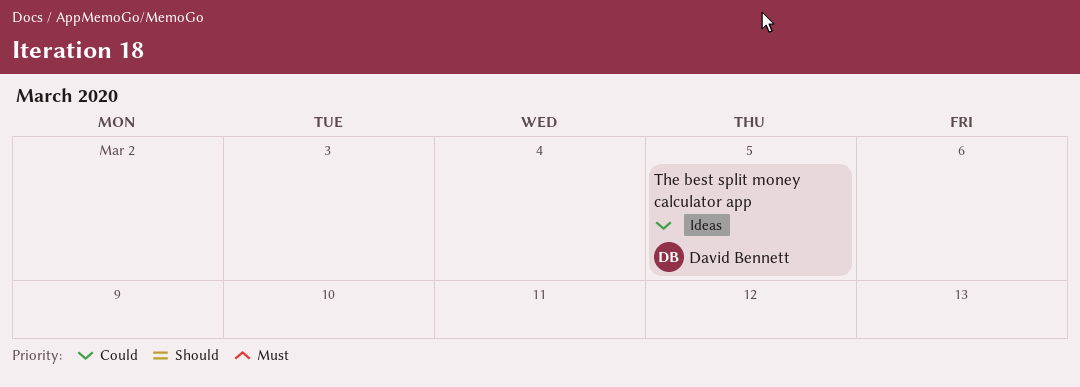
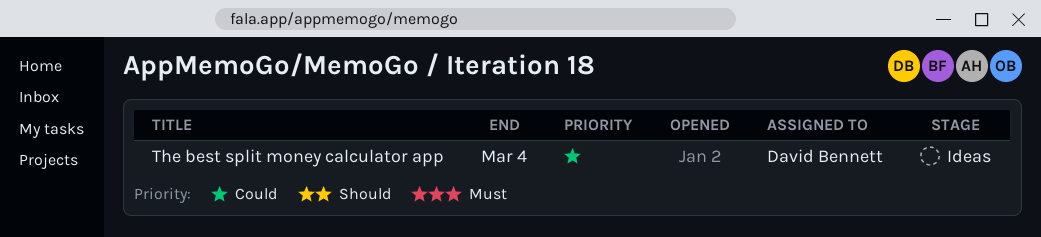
The best split money calculator app, due: Mar 5 -> Mar 4

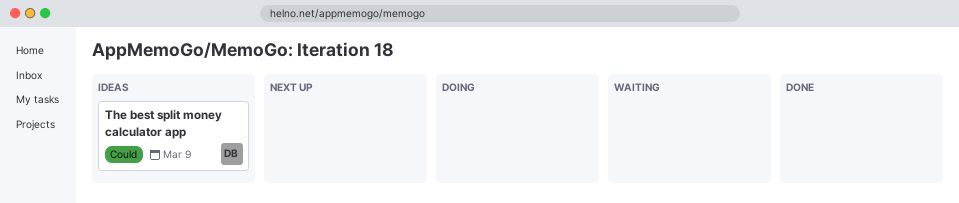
The best split money calculator app, due: Mar 4 -> Mar 9

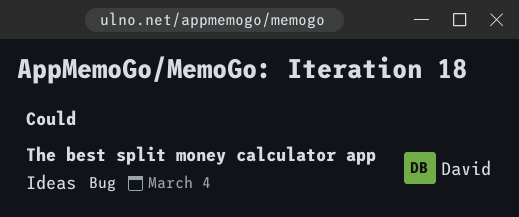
The best split money calculator app, due: Mar 9 -> Mar 4

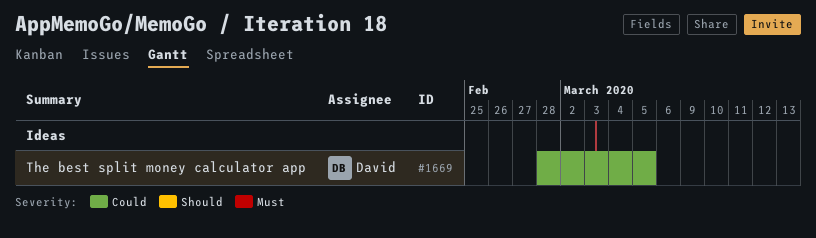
The best split money calculator app, due: Mar 4 -> Mar 5

